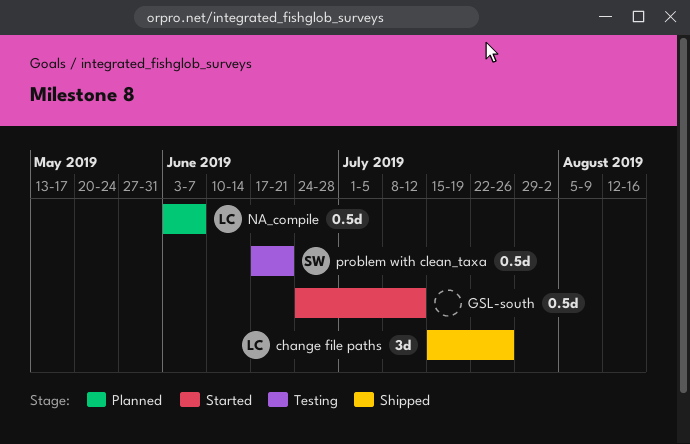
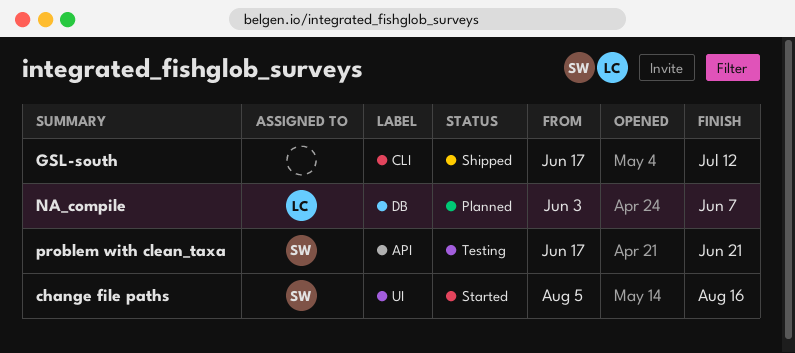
change file paths, status: Shipped -> Started
change file paths, owner: LC -> SW
change file paths, start: Jul 15 -> Aug 5
change file paths, due: Jul 26 -> Aug 16
GSL-south, status: Started -> Shipped
GSL-south, start: Jun 24 -> Jun 17

